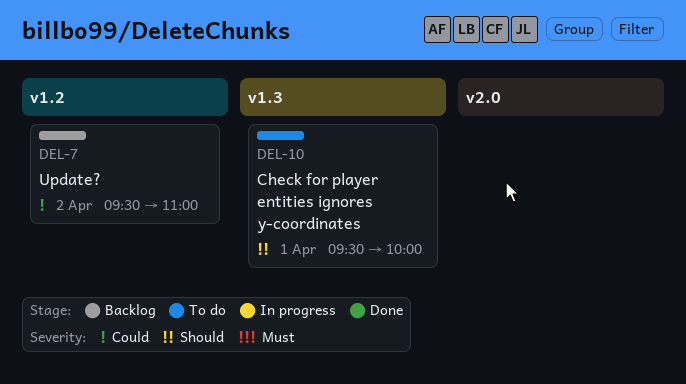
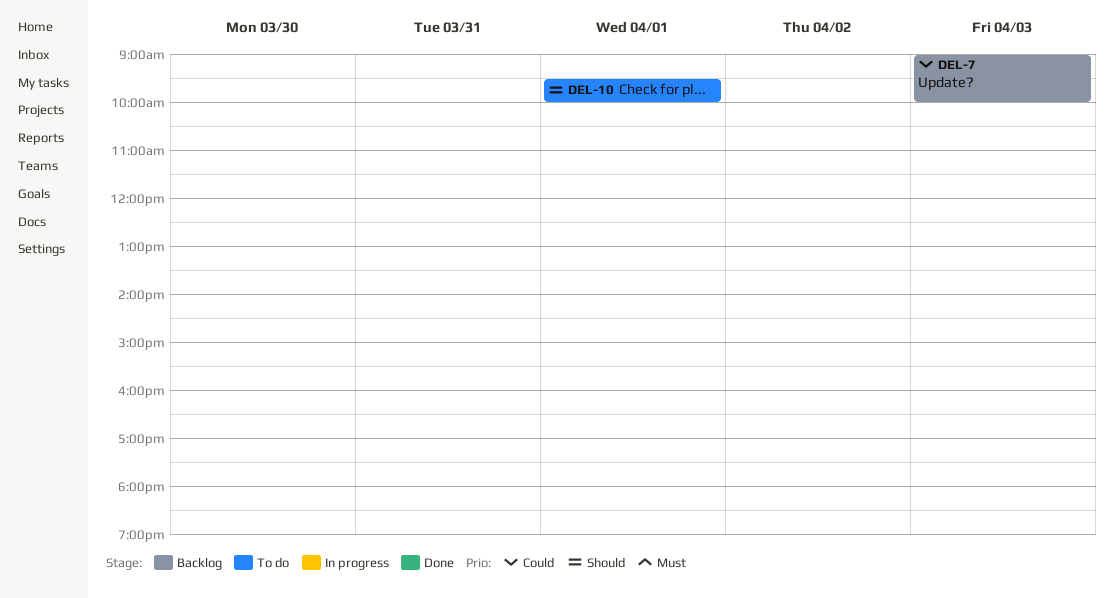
DEL-7, day: Apr 2 -> Apr 3
DEL-7, begins: 09:30 -> 09:00
DEL-7, ends: 11:00 -> 10:00

